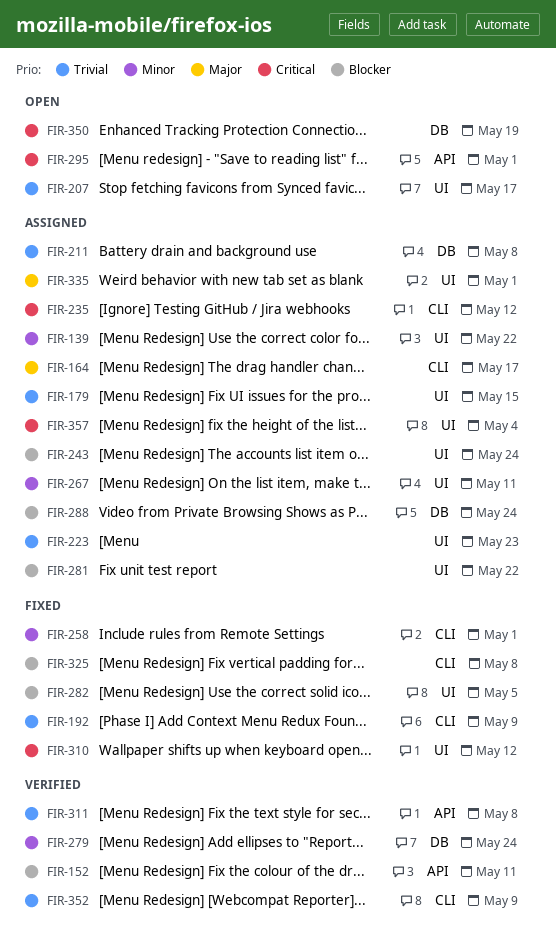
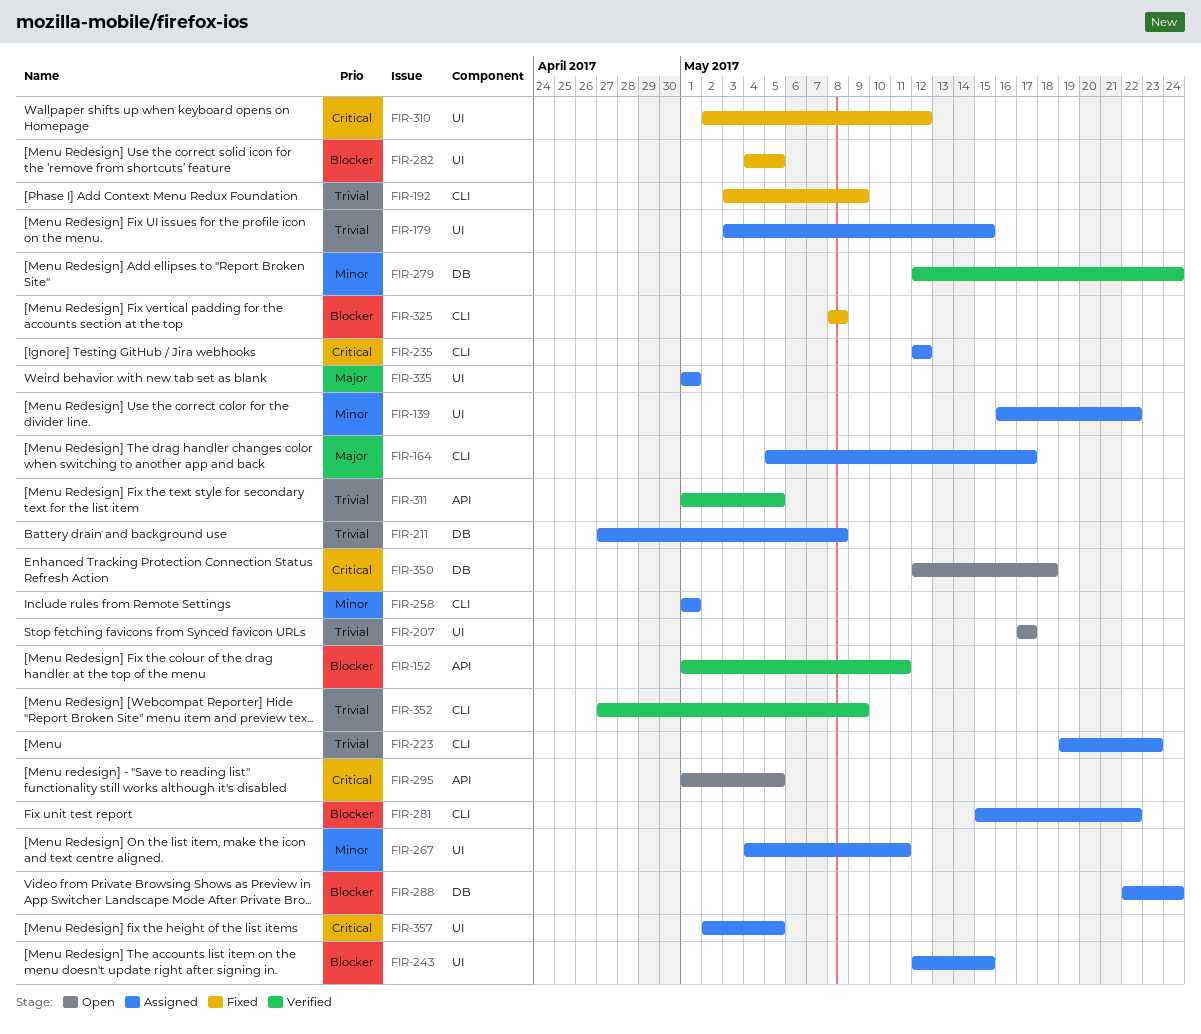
FIR-223, label: UI -> CLI
FIR-243, due: May 24 -> May 15
FIR-258, status: Fixed -> Assigned
FIR-281, label: UI -> CLI
FIR-295, due: May 1 -> May 5
FIR-311, due: May 8 -> May 5
FIR-350, due: May 19 -> May 18
FIR-357, due: May 4 -> May 5

